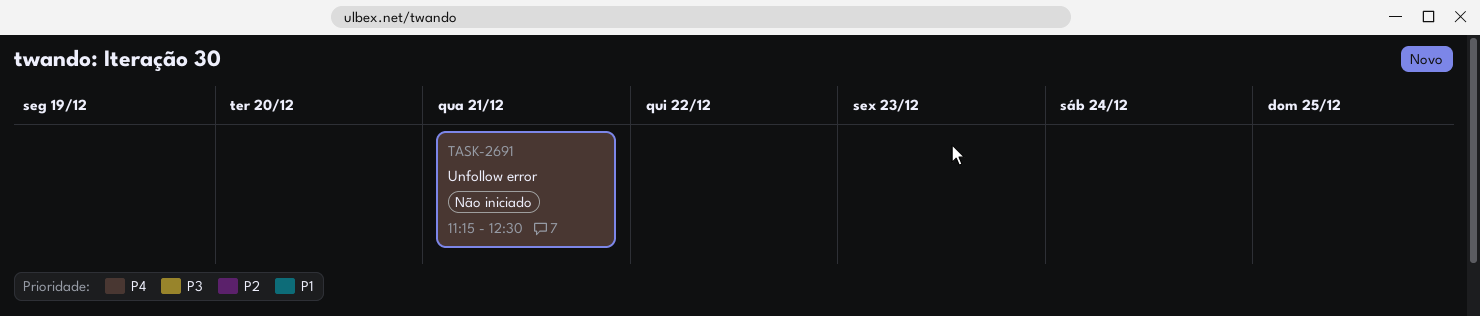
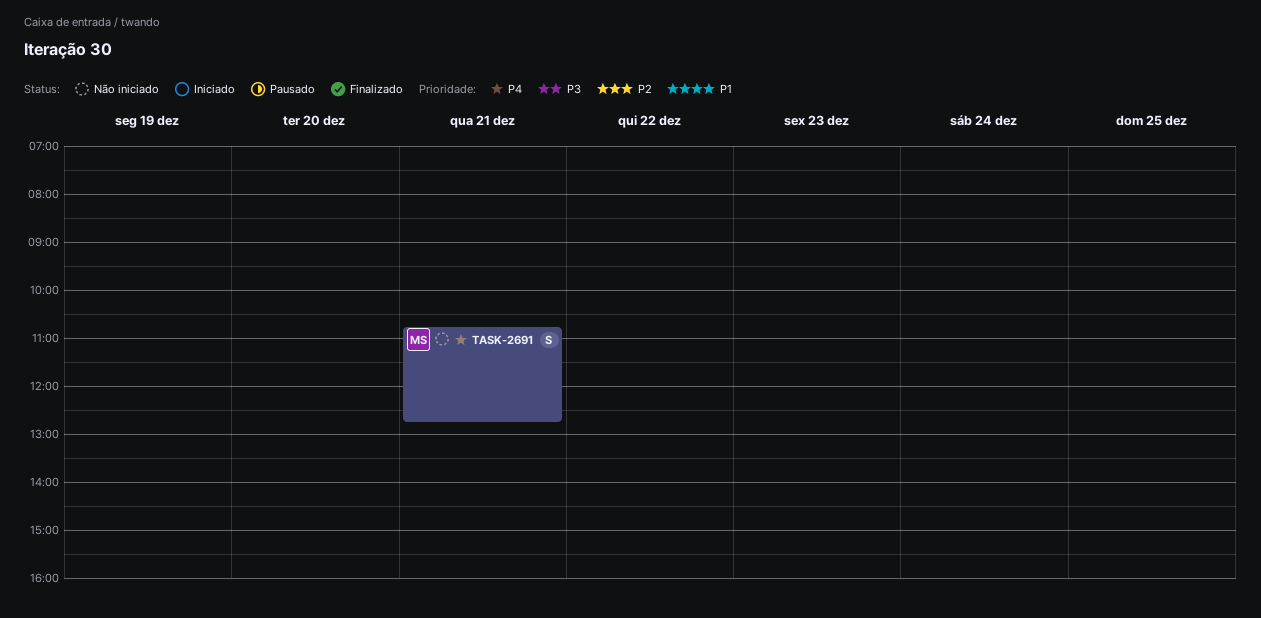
TASK-2691, begins: 11:15 -> 10:45
TASK-2691, ends: 12:30 -> 12:45

